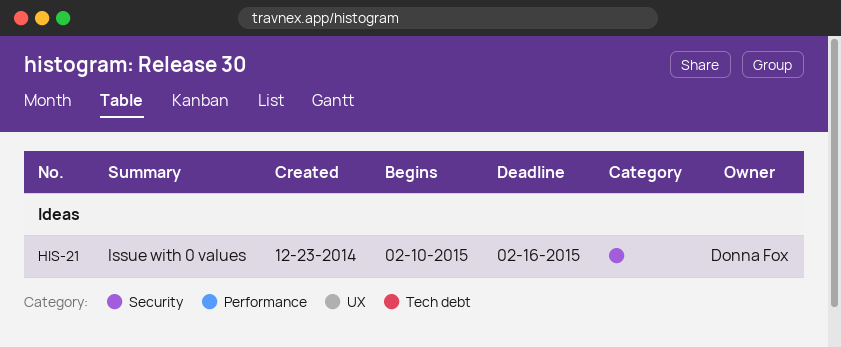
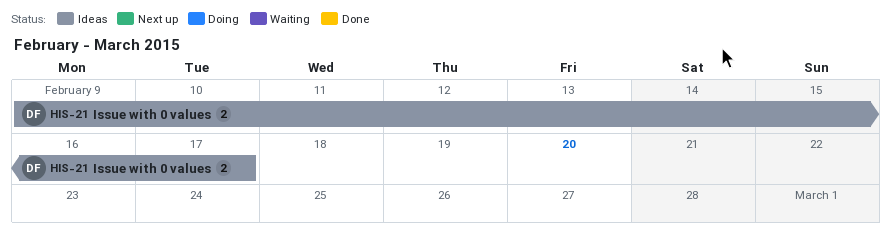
HIS-21, start: Feb 10 -> Feb 9
HIS-21, due: Feb 16 -> Feb 17

